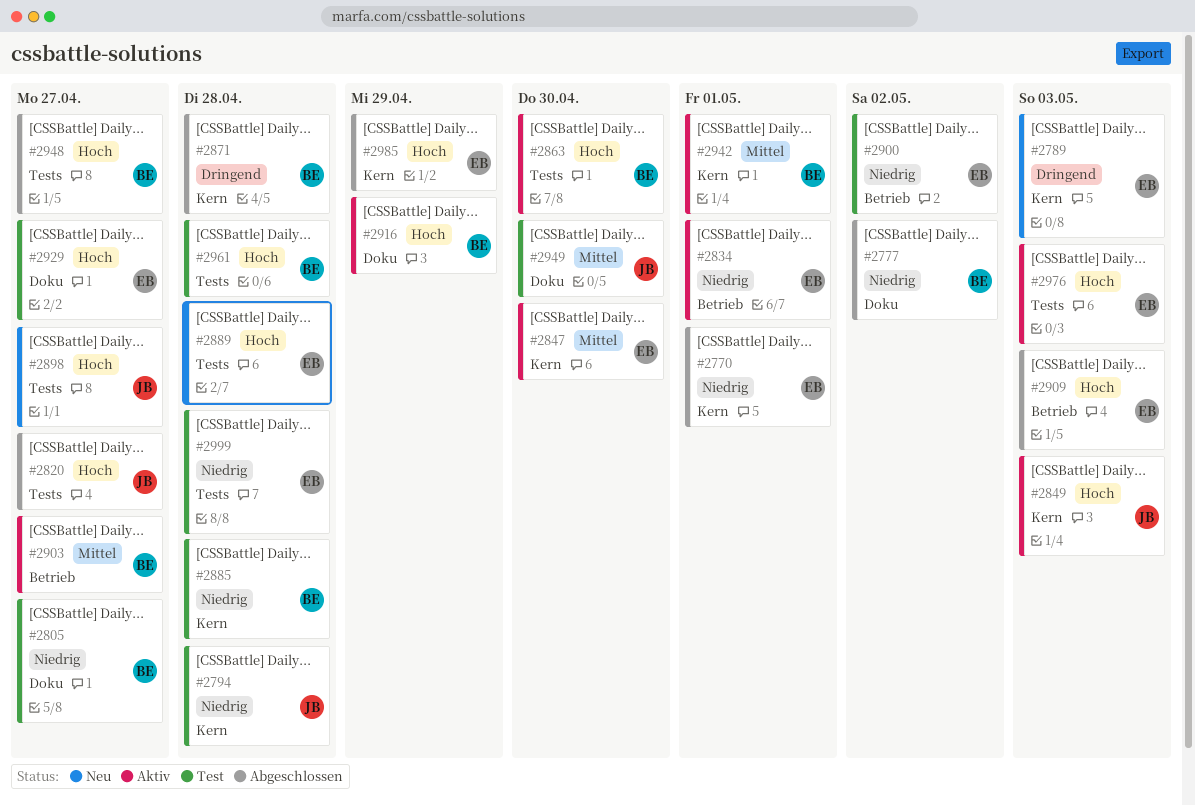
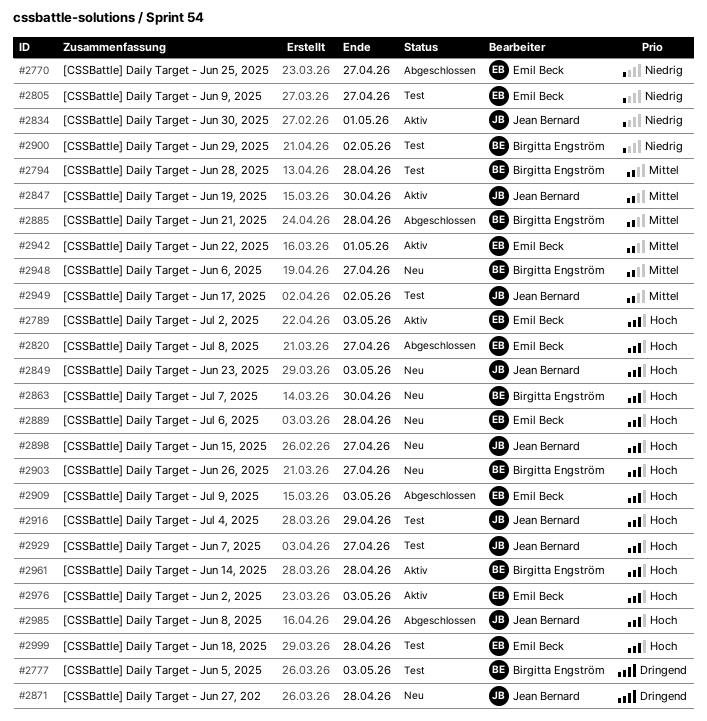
#2770, due: May 1 -> Apr 27
#2777, status: Abgeschlossen -> Test
#2777, priority: Niedrig -> Dringend
#2777, due: May 2 -> May 3
#2789, status: Neu -> Aktiv
#2789, priority: Dringend -> Hoch
#2794, owner: Jean Bernard -> Birgitta Engström
#2794, priority: Niedrig -> Mittel
#2805, owner: Birgitta Engström -> Emil Beck
#2820, owner: Jean Bernard -> Emil Beck
#2834, owner: Emil Beck -> Jean Bernard
#2847, owner: Emil Beck -> Jean Bernard
#2849, status: Aktiv -> Neu
#2863, status: Aktiv -> Neu
#2871, status: Abgeschlossen -> Neu
#2871, owner: Birgitta Engström -> Jean Bernard
#2885, status: Test -> Abgeschlossen
#2885, priority: Niedrig -> Mittel
#2900, owner: Emil Beck -> Birgitta Engström
#2903, status: Aktiv -> Neu
#2903, priority: Mittel -> Hoch
#2916, status: Aktiv -> Test
#2916, owner: Birgitta Engström -> Jean Bernard
#2929, owner: Emil Beck -> Jean Bernard
#2942, owner: Birgitta Engström -> Emil Beck
#2948, status: Abgeschlossen -> Neu
#2948, priority: Hoch -> Mittel
#2949, due: Apr 30 -> May 2
#2961, status: Test -> Aktiv
#2985, owner: Emil Beck -> Jean Bernard
#2999, priority: Niedrig -> Hoch

